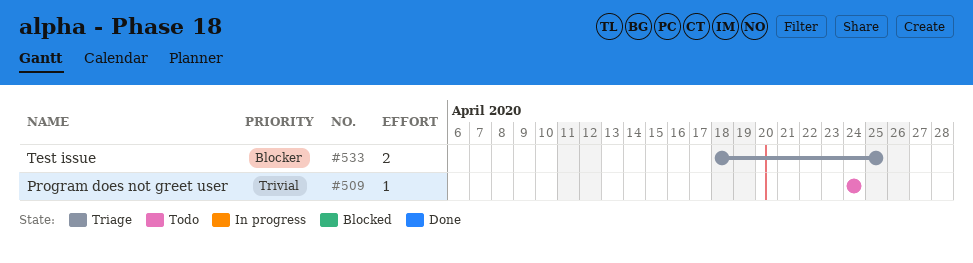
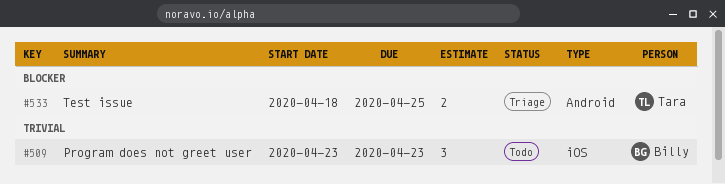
#509, estimate: 1 -> 3
#509, start: Apr 24 -> Apr 23
#509, due: Apr 24 -> Apr 23

